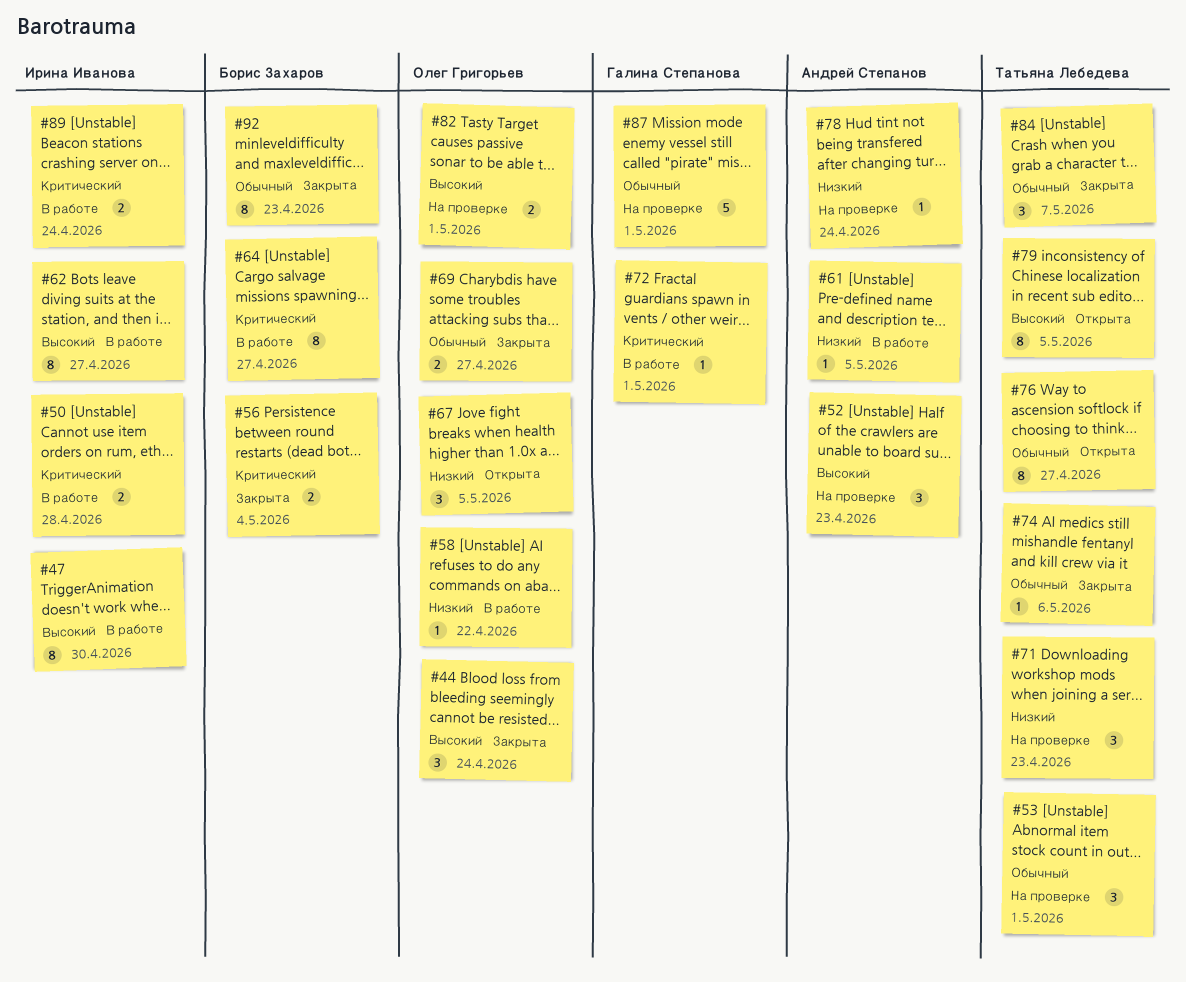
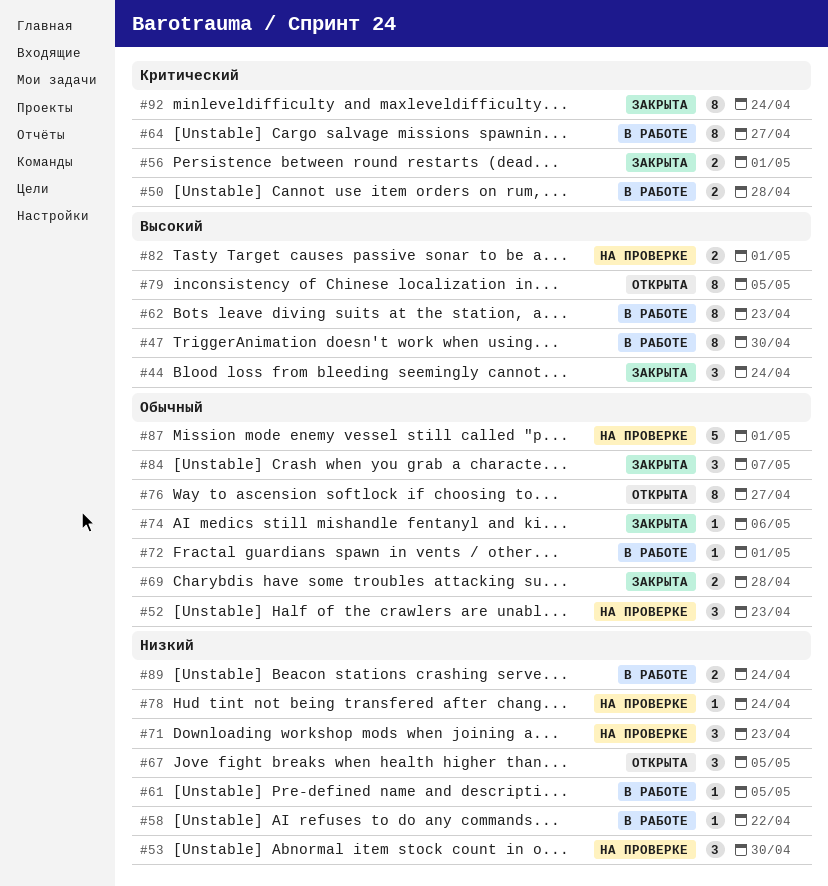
#52, priority: Высокий -> Обычный
#53, priority: Обычный -> Низкий
#53, due: May 1 -> Apr 30
#56, due: May 4 -> May 1
#62, due: Apr 27 -> Apr 23
#69, due: Apr 27 -> Apr 28
#72, priority: Критический -> Обычный
#89, priority: Критический -> Низкий
#92, priority: Обычный -> Критический
#92, due: Apr 23 -> Apr 24

